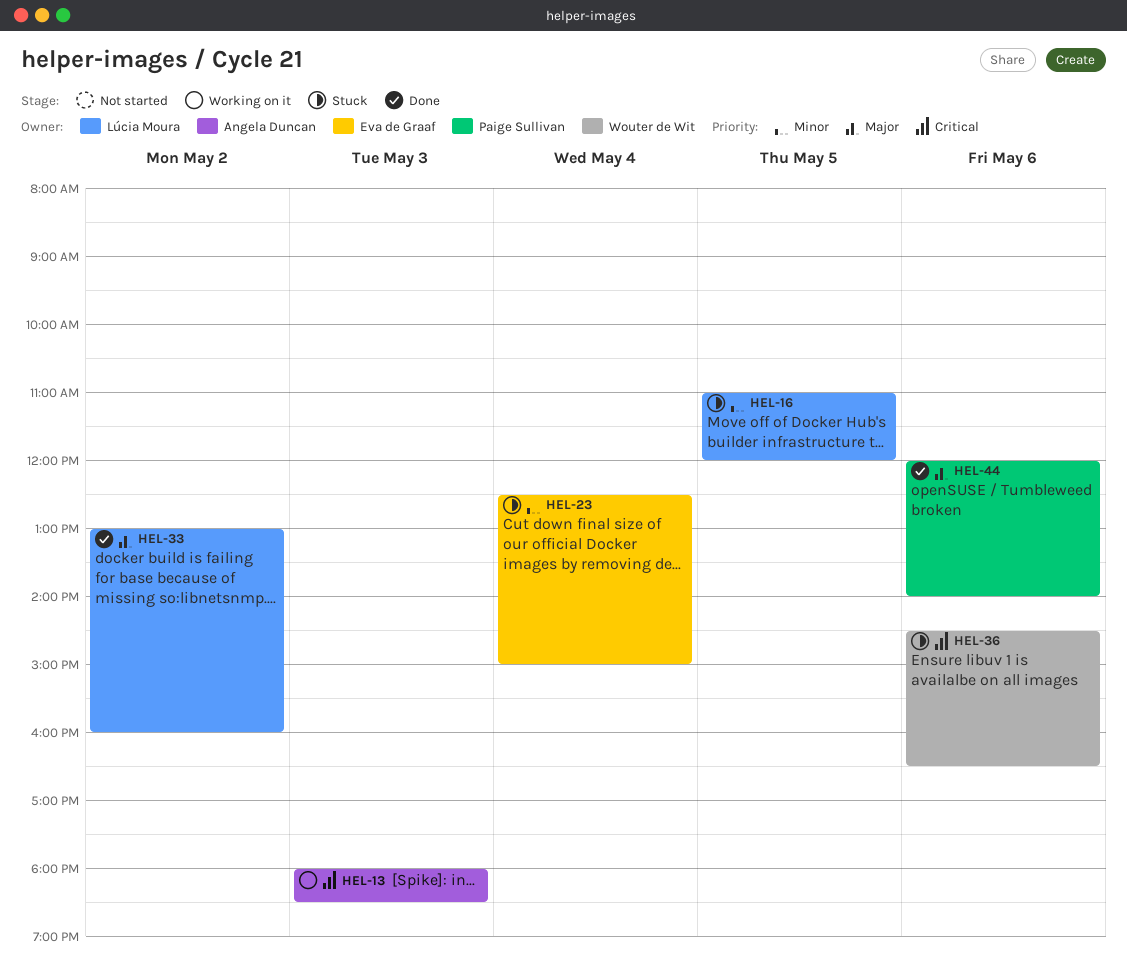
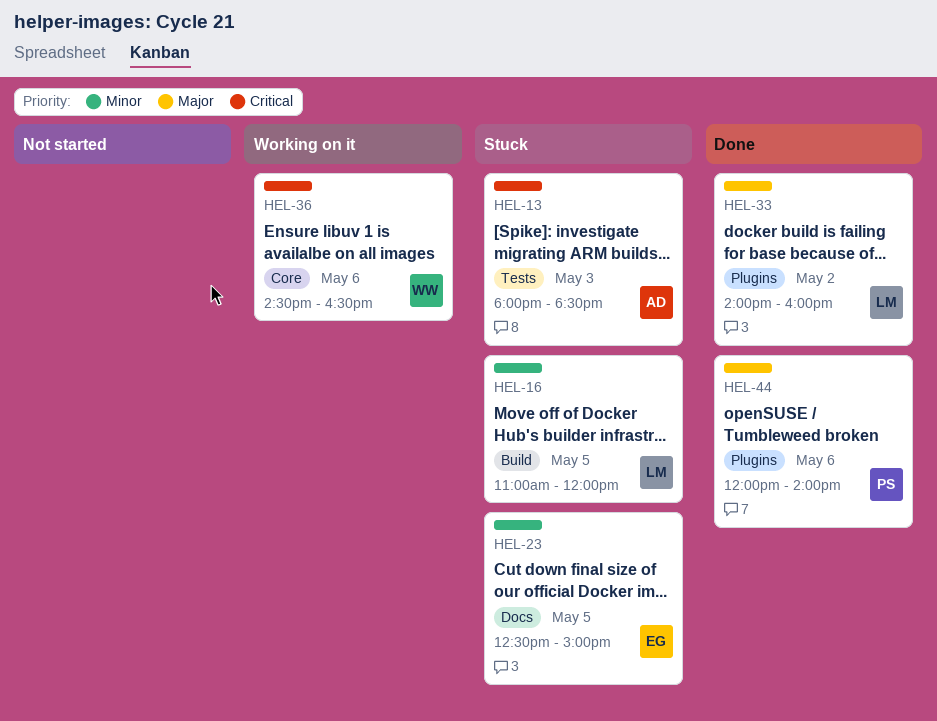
HEL-13, status: Working on it -> Stuck
HEL-23, day: May 4 -> May 5
HEL-33, begins: 13:00 -> 14:00
HEL-36, status: Stuck -> Working on it

